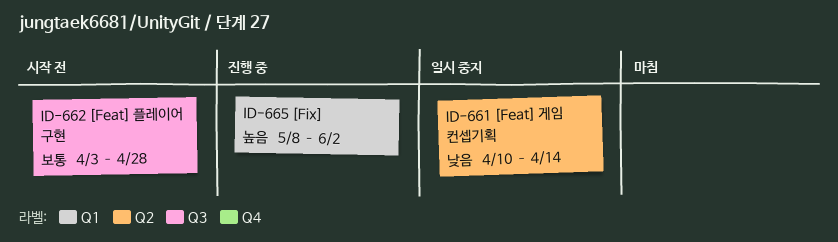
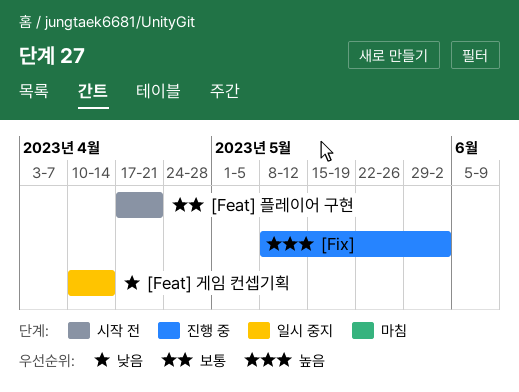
[Feat] 플레이어 구현, start: Apr 3 -> Apr 17
[Feat] 플레이어 구현, due: Apr 28 -> Apr 21

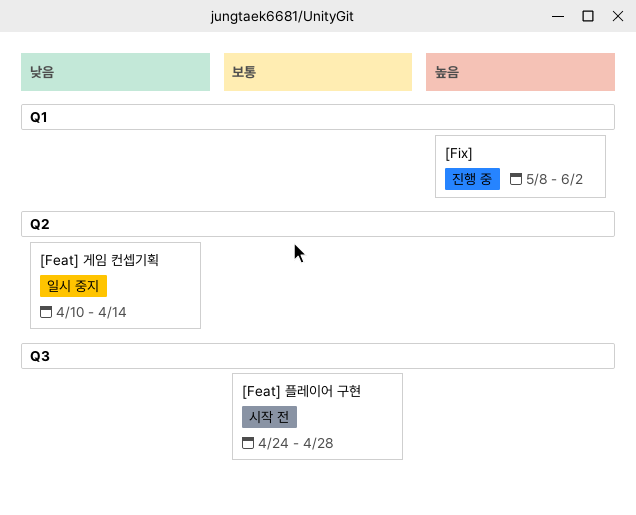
[Feat] 플레이어 구현, start: Apr 17 -> Apr 24
[Feat] 플레이어 구현, due: Apr 21 -> Apr 28

